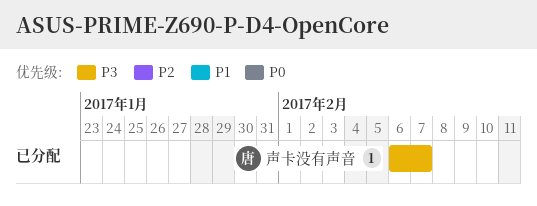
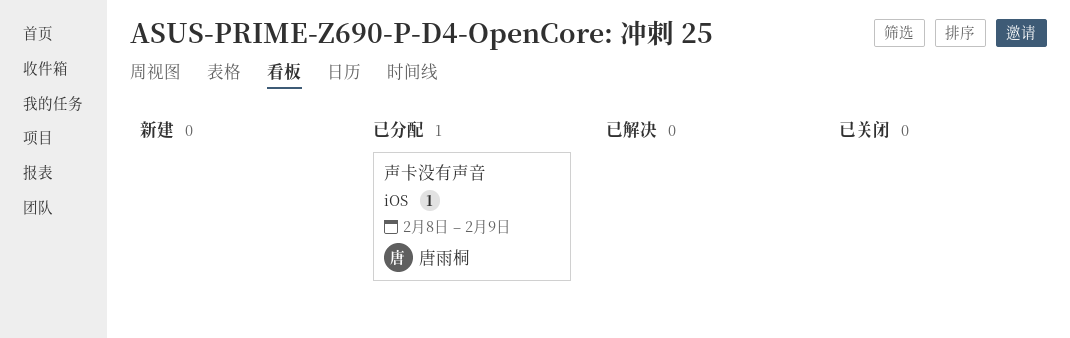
声卡没有声音, start: Feb 6 -> Feb 8
声卡没有声音, due: Feb 7 -> Feb 9

